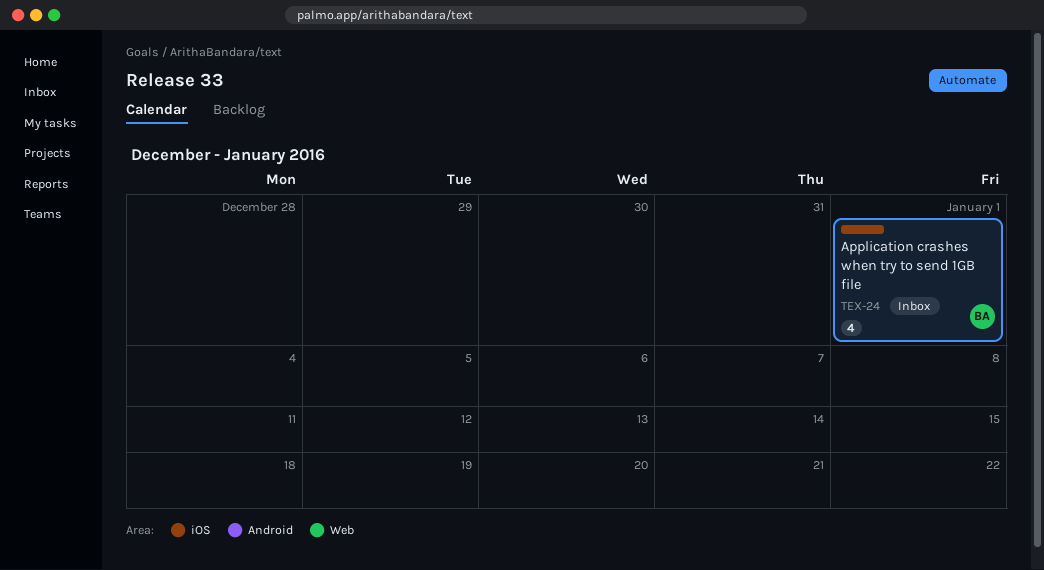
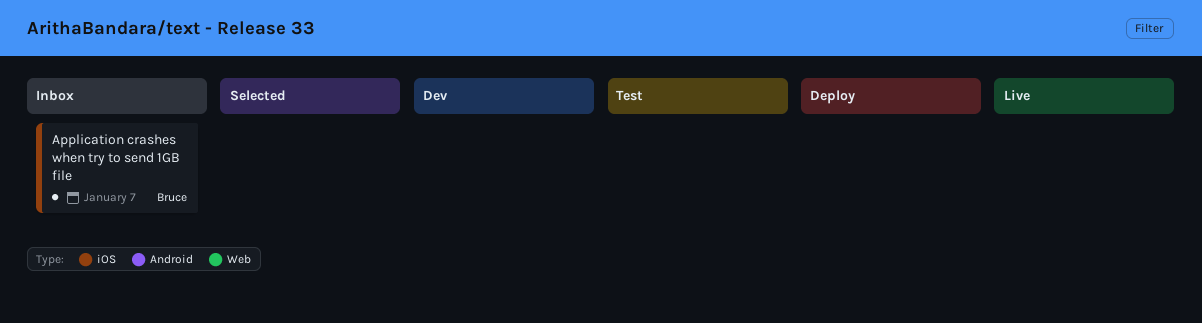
Application crashes when try to send 1GB file, estimate: 4 -> 1
Application crashes when try to send 1GB file, due: Jan 1 -> Jan 7

